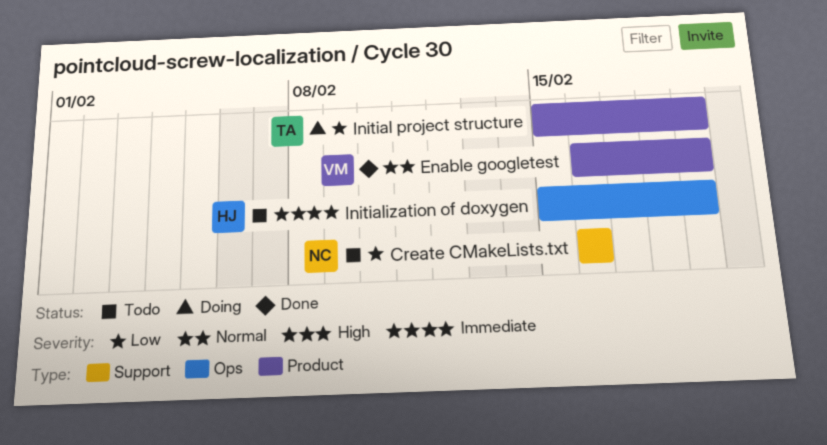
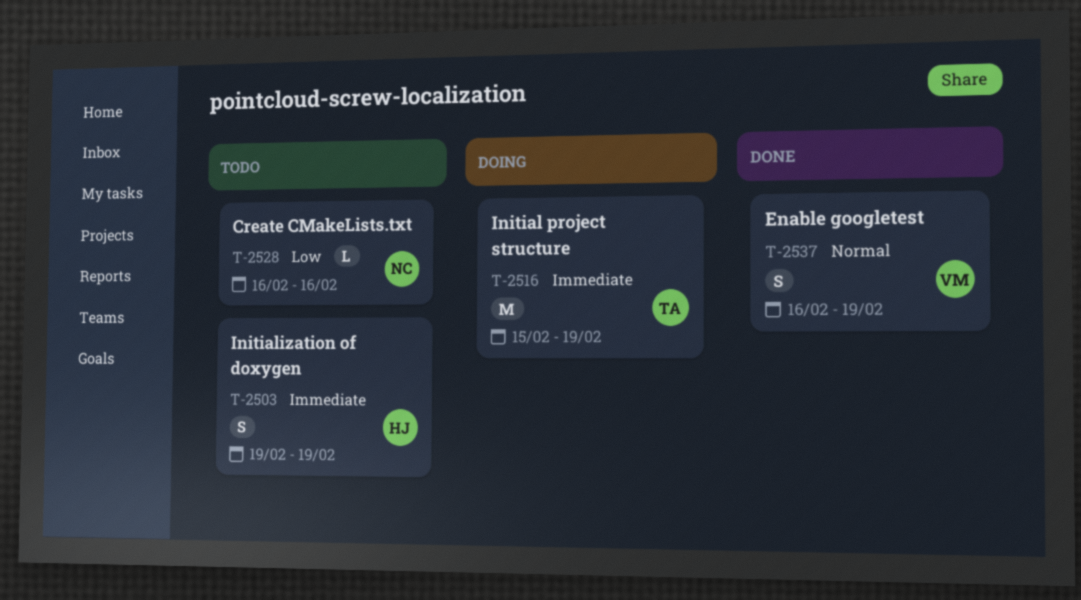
Initial project structure, priority: Low -> Immediate
Initialization of doxygen, start: Feb 15 -> Feb 19

